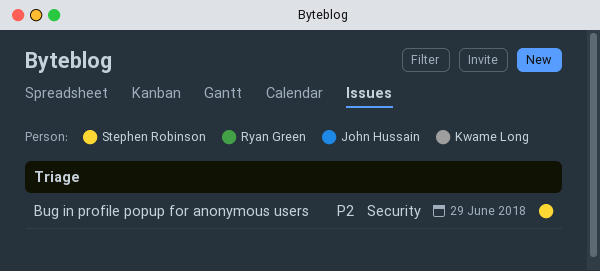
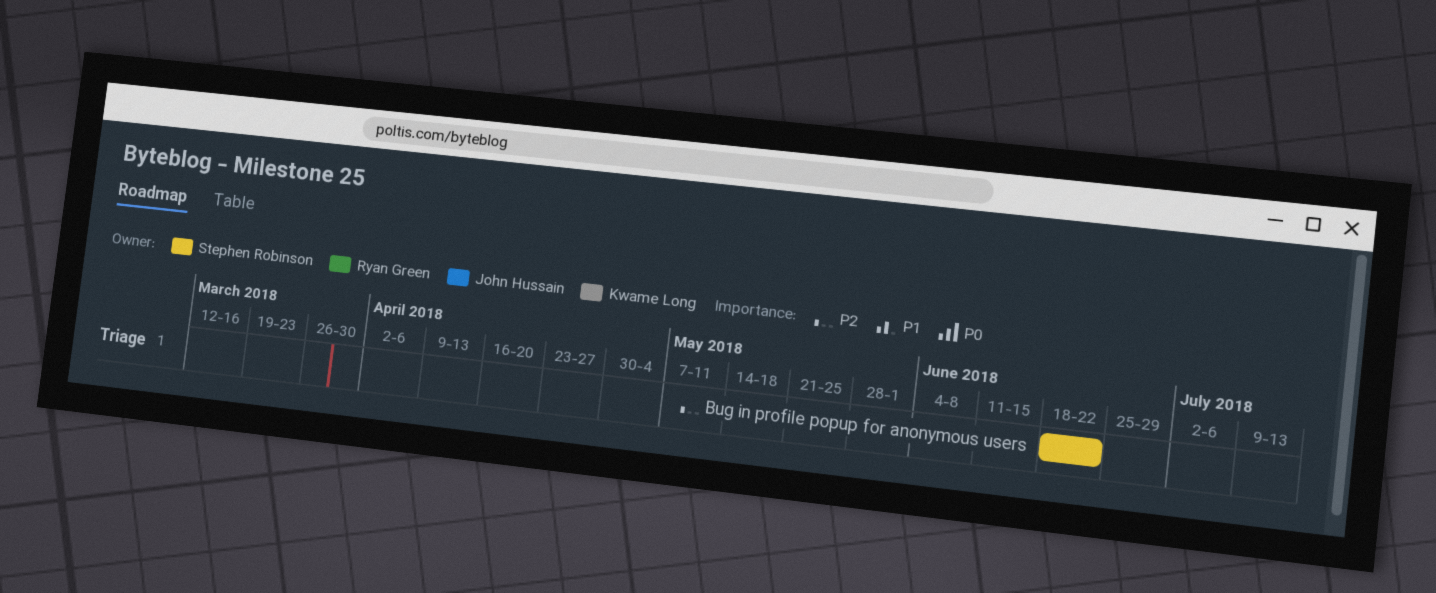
Bug in profile popup for anonymous users, due: Jun 29 -> Jun 22

